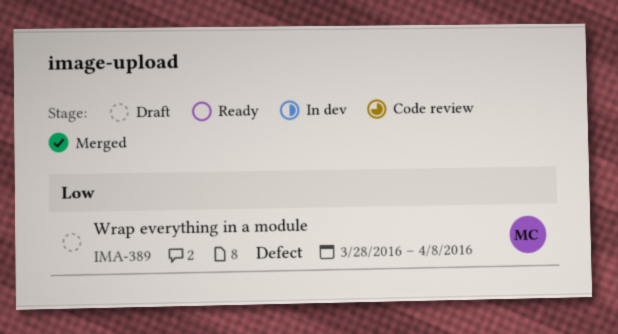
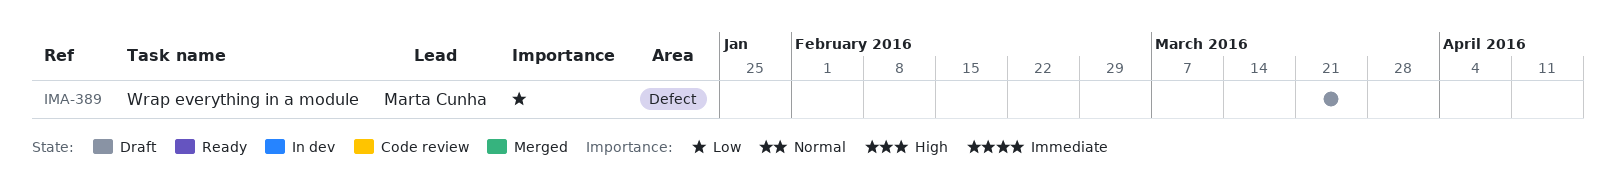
IMA-389, start: Mar 28 -> Mar 21
IMA-389, due: Apr 8 -> Mar 25

